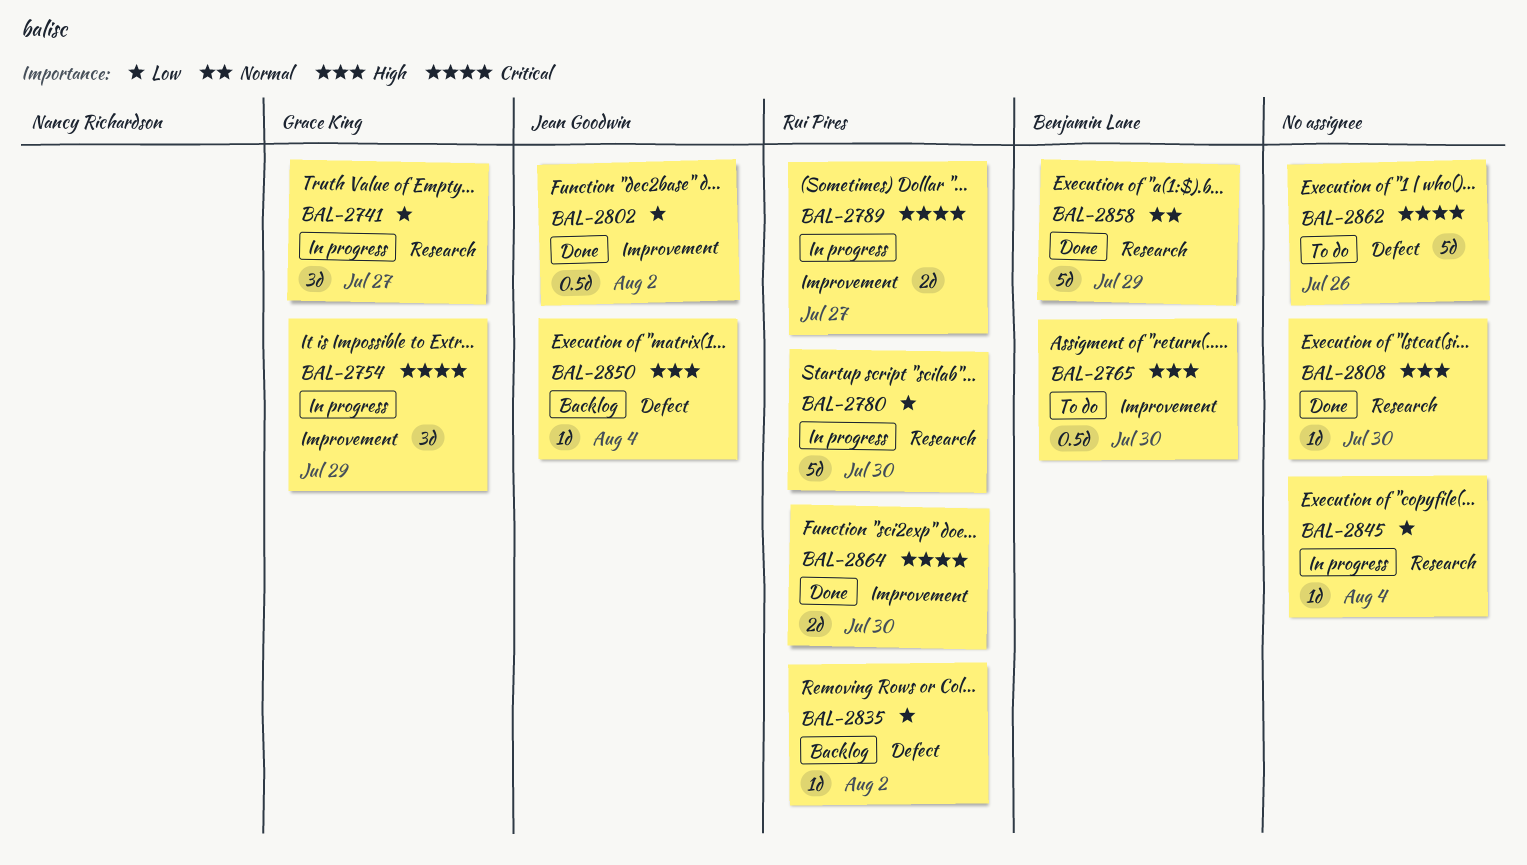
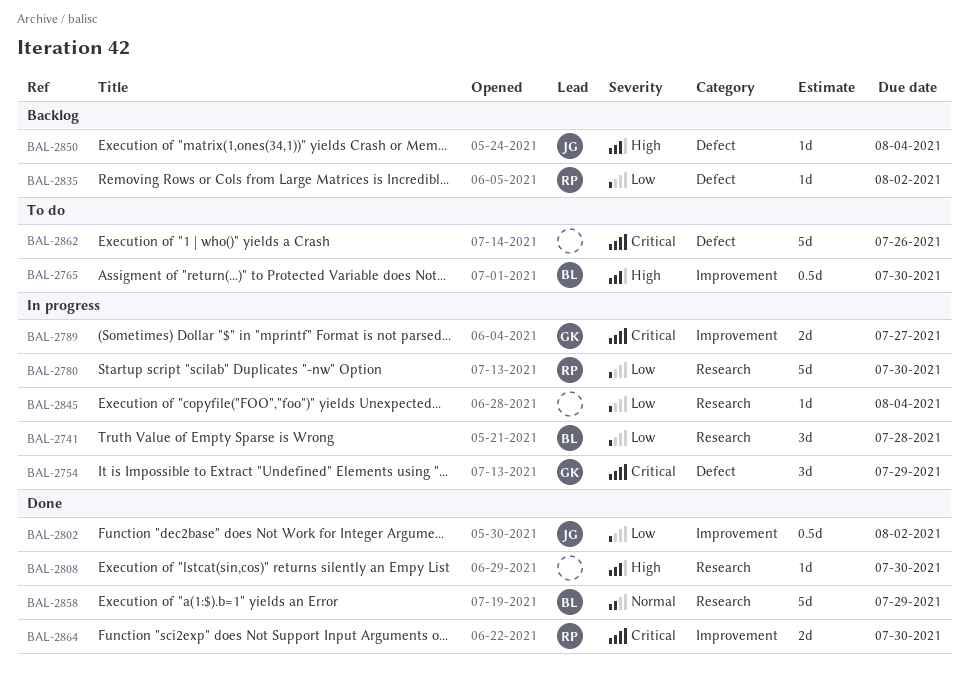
BAL-2741, owner: Grace King -> Benjamin Lane
BAL-2741, due: Jul 27 -> Jul 28
BAL-2754, label: Improvement -> Defect
BAL-2789, owner: Rui Pires -> Grace King

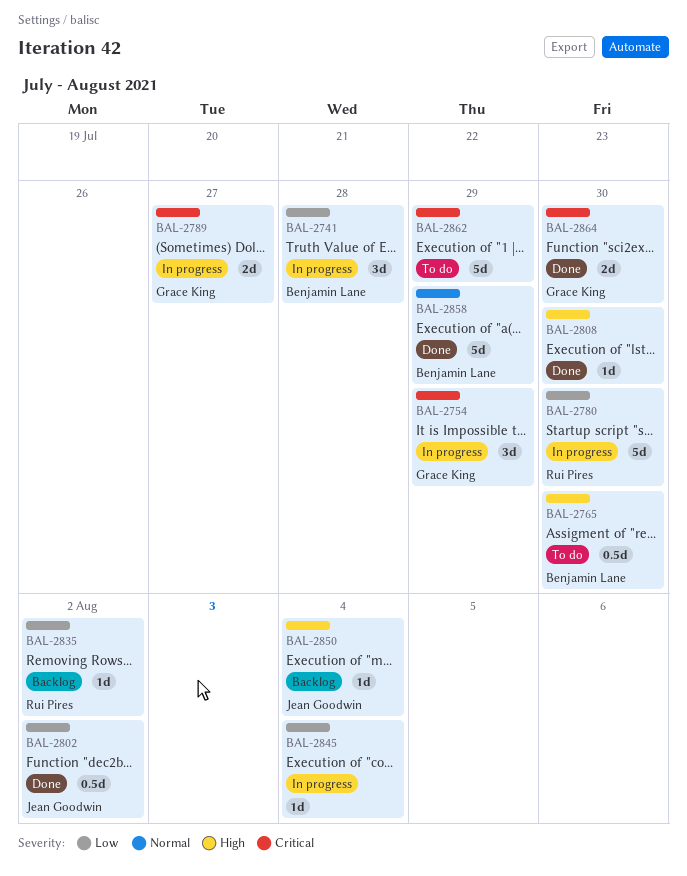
BAL-2862, due: Jul 26 -> Jul 29
BAL-2864, owner: Rui Pires -> Grace King

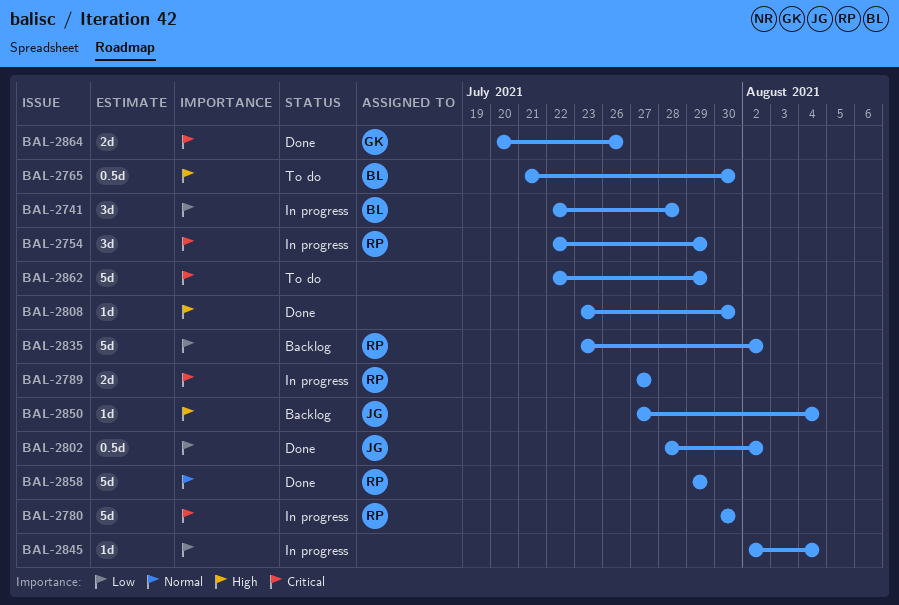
BAL-2754, owner: Grace King -> Rui Pires
BAL-2780, priority: Low -> Critical
BAL-2789, owner: Grace King -> Rui Pires
BAL-2835, estimate: 1d -> 5d
BAL-2858, owner: Benjamin Lane -> Rui Pires
BAL-2864, due: Jul 30 -> Jul 26

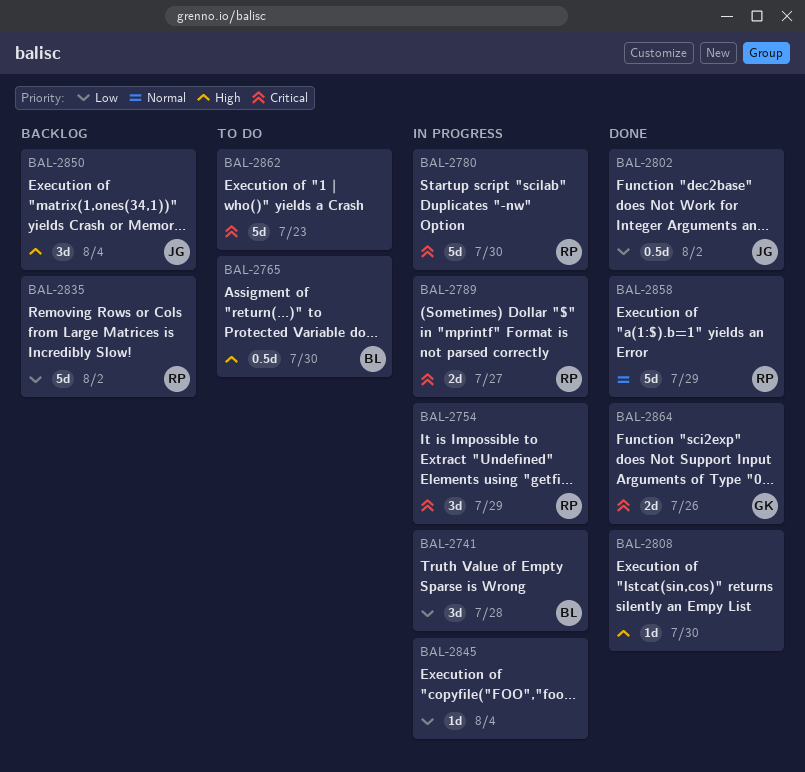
BAL-2850, estimate: 1d -> 3d
BAL-2862, due: Jul 29 -> Jul 23

